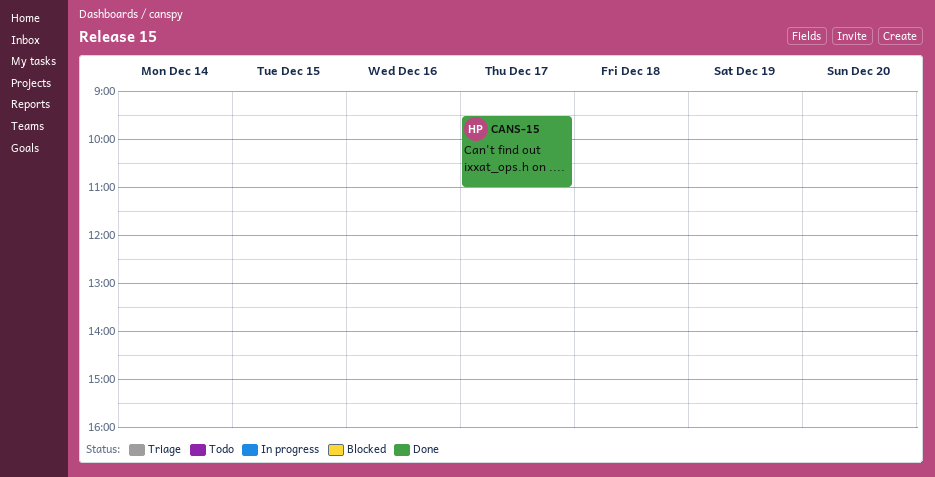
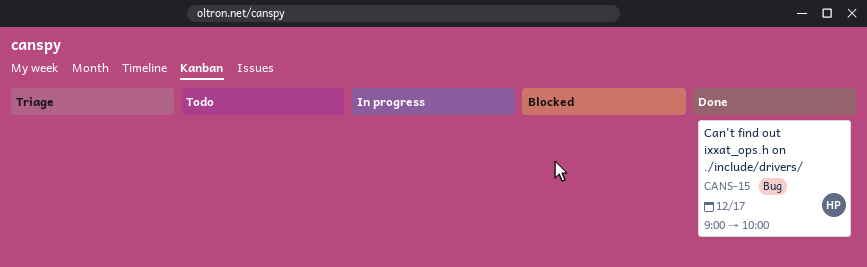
CANS-15, begins: 09:30 -> 09:00
CANS-15, ends: 11:00 -> 10:00

